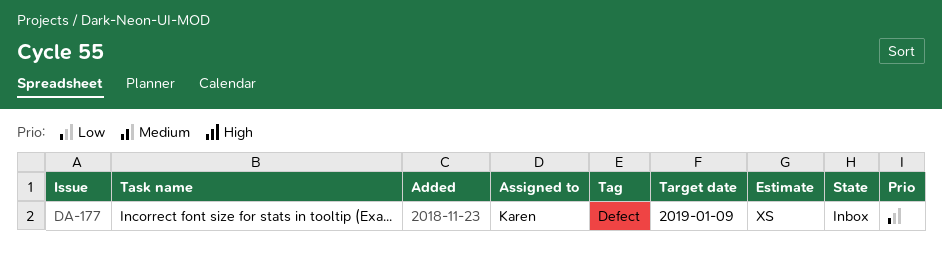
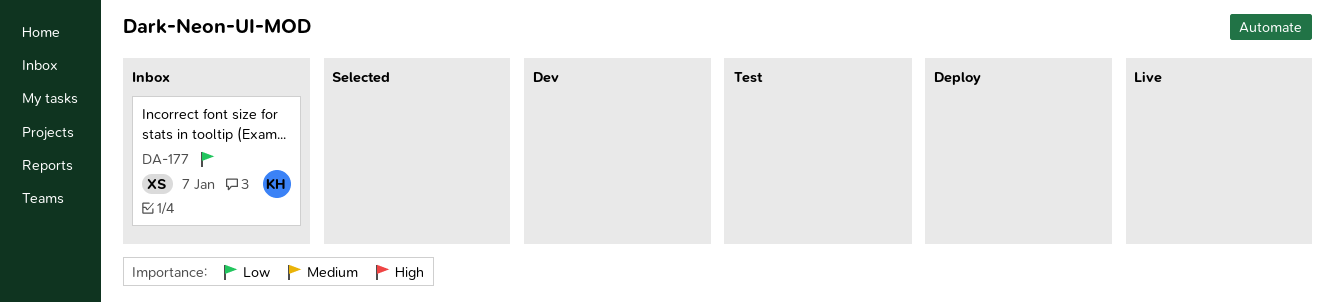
DA-177, due: Jan 9 -> Jan 7

